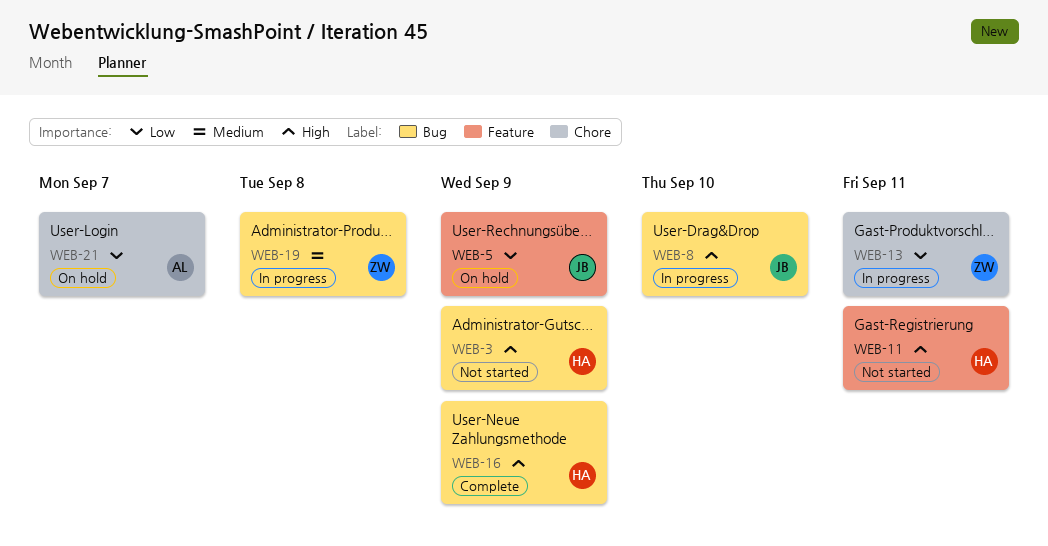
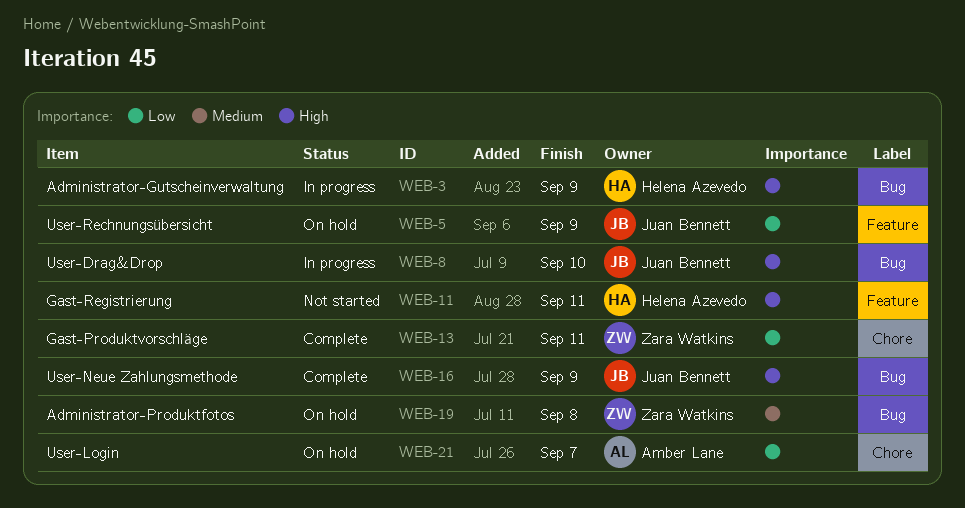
WEB-3, status: Not started -> In progress
WEB-13, status: In progress -> Complete
WEB-16, owner: Helena Azevedo -> Juan Bennett
WEB-19, status: In progress -> On hold

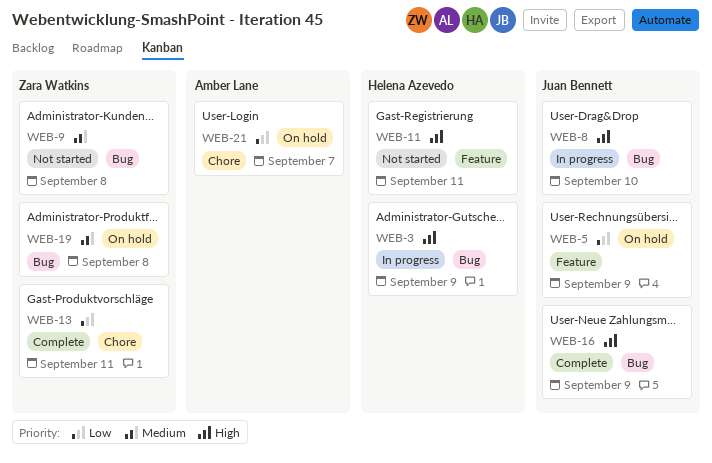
WEB-9: none -> present

